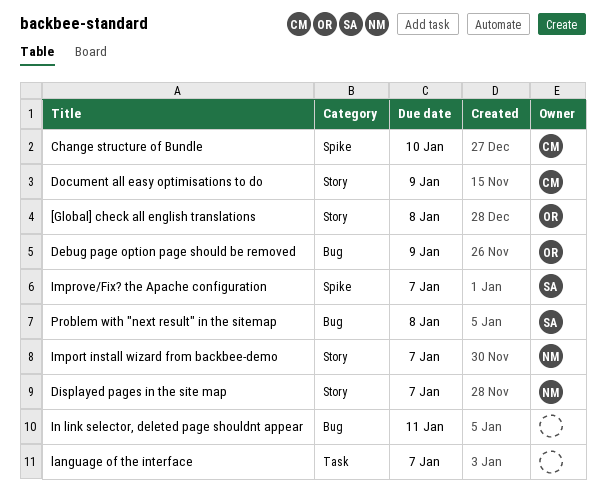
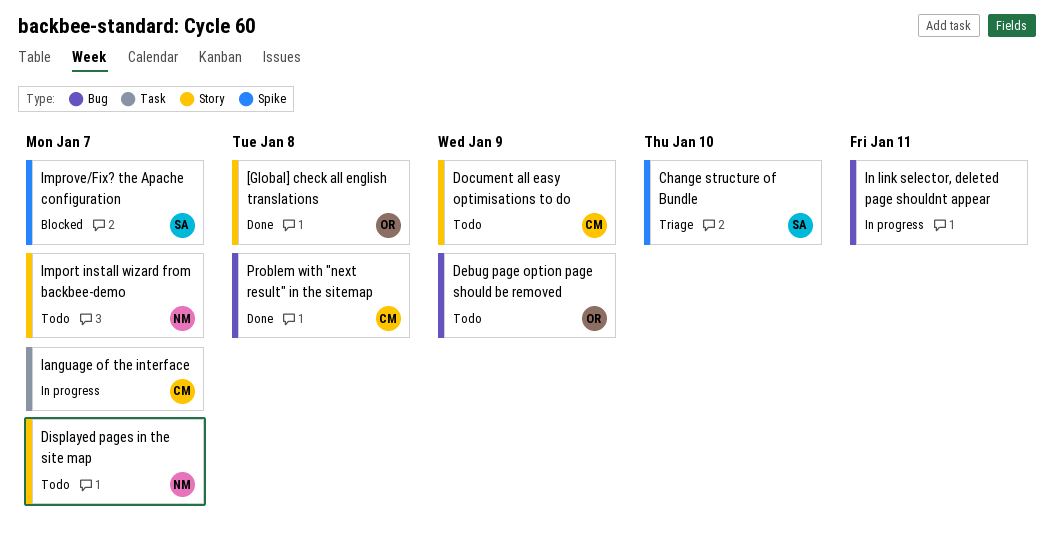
Change structure of Bundle, owner: CM -> SA
language of the interface, owner: none -> CM
Problem with "next result" in the sitemap, owner: SA -> CM

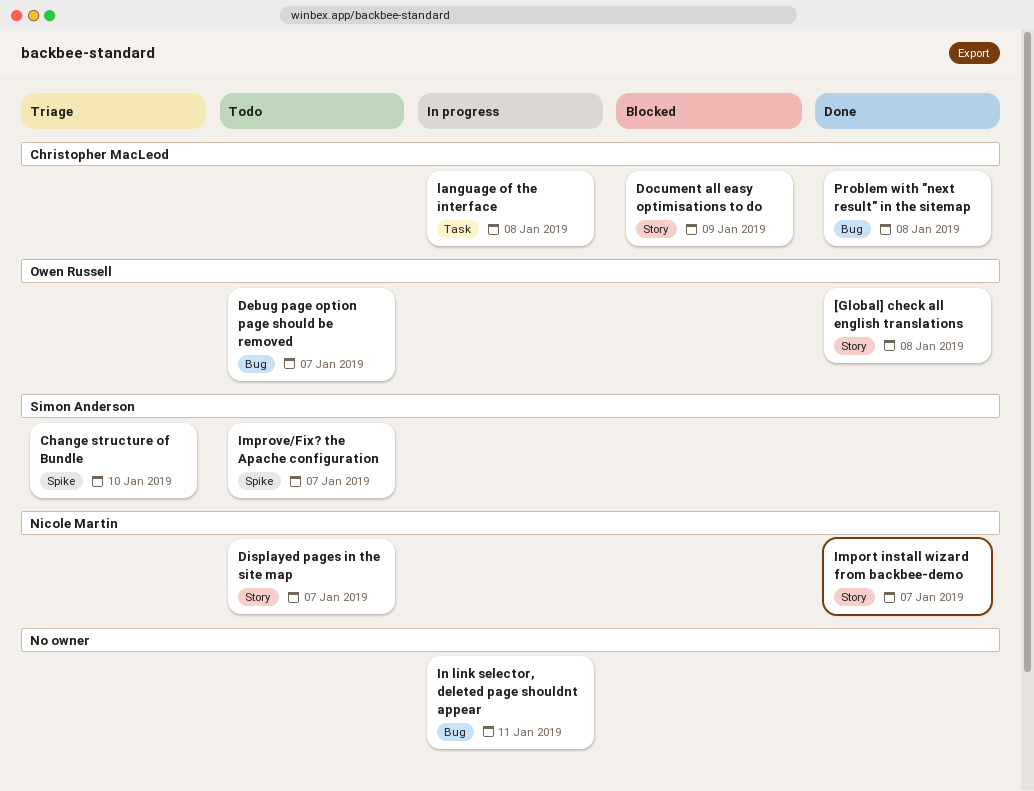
Debug page option page should be removed, due: Jan 9 -> Jan 7
Document all easy optimisations to do, status: Todo -> Blocked
Import install wizard from backbee-demo, status: Todo -> Done
Improve/Fix? the Apache configuration, status: Blocked -> Todo
language of the interface, due: Jan 7 -> Jan 8

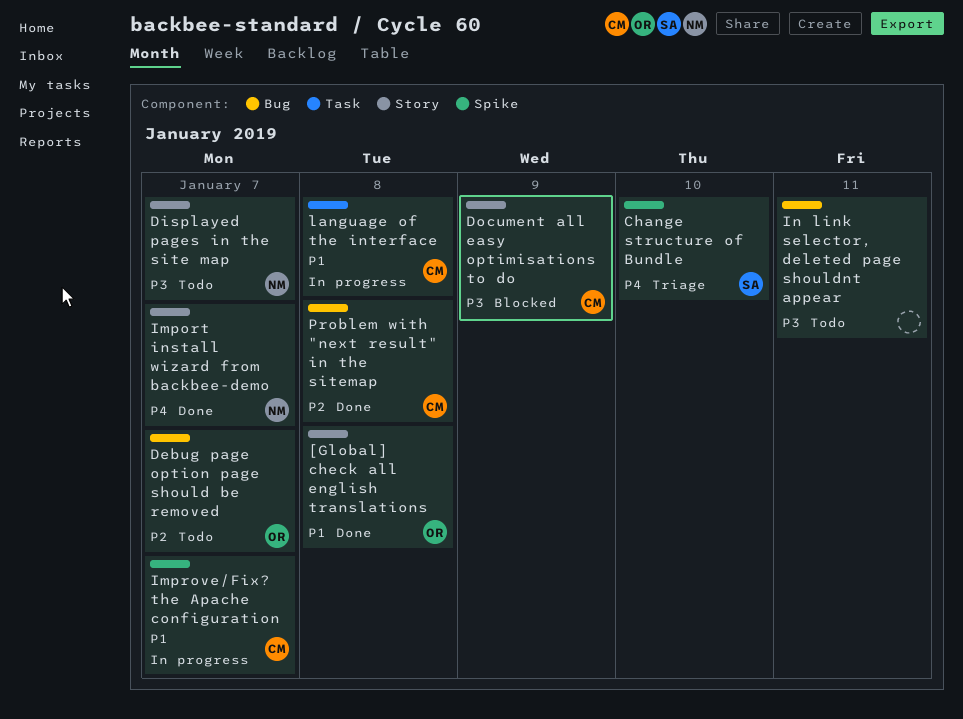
Improve/Fix? the Apache configuration, status: Todo -> In progress
Improve/Fix? the Apache configuration, owner: Simon Anderson -> Christopher MacLeod
In link selector, deleted page shouldnt appear, status: In progress -> Todo

